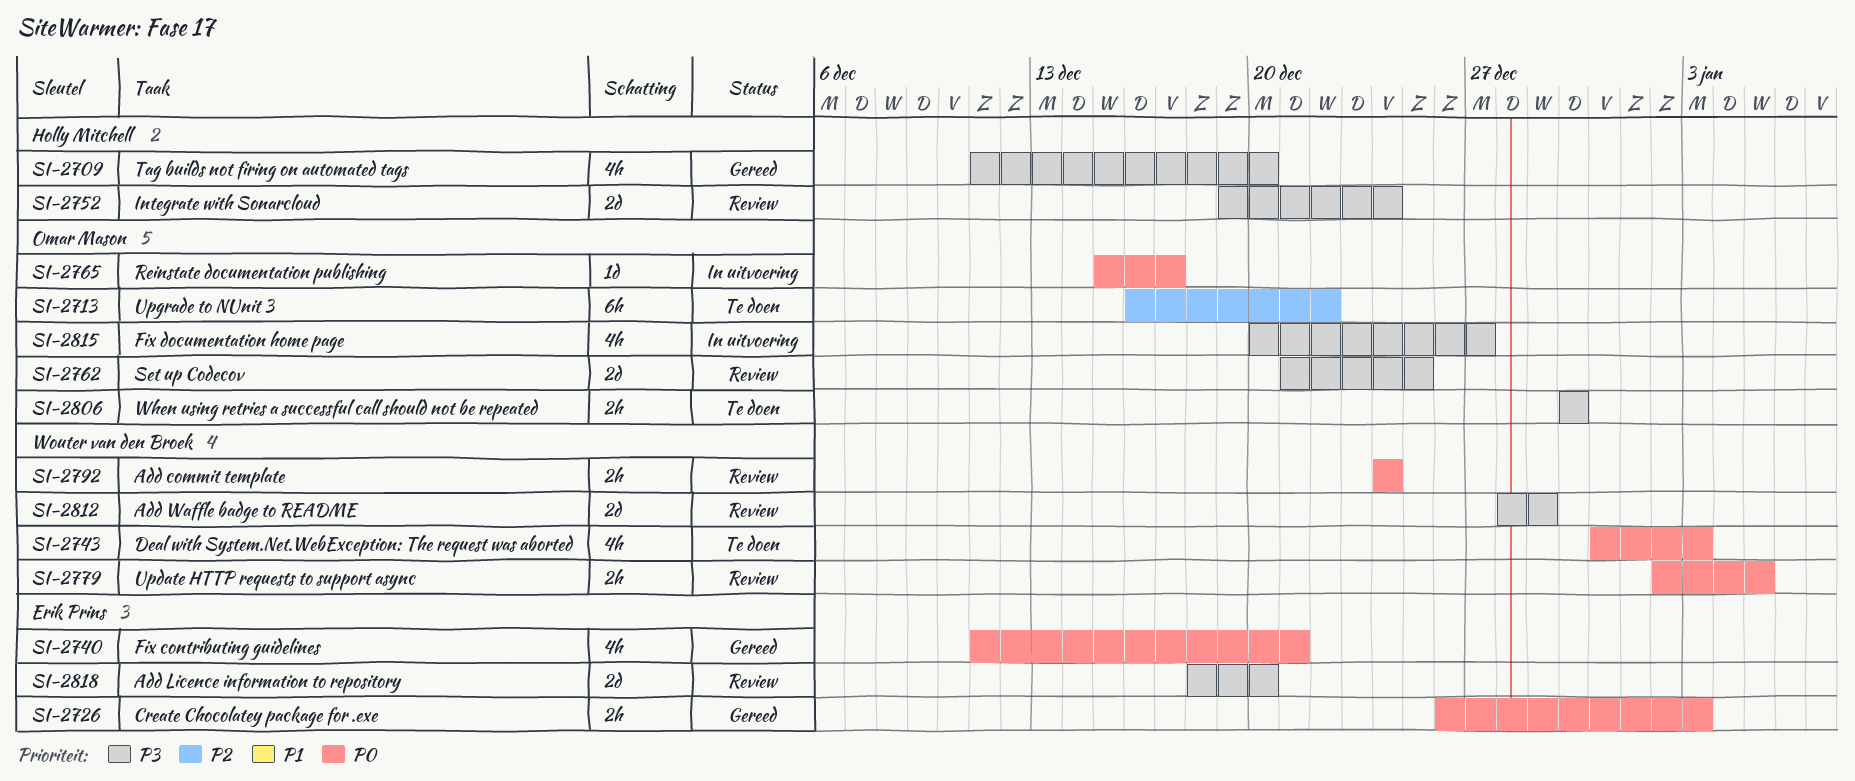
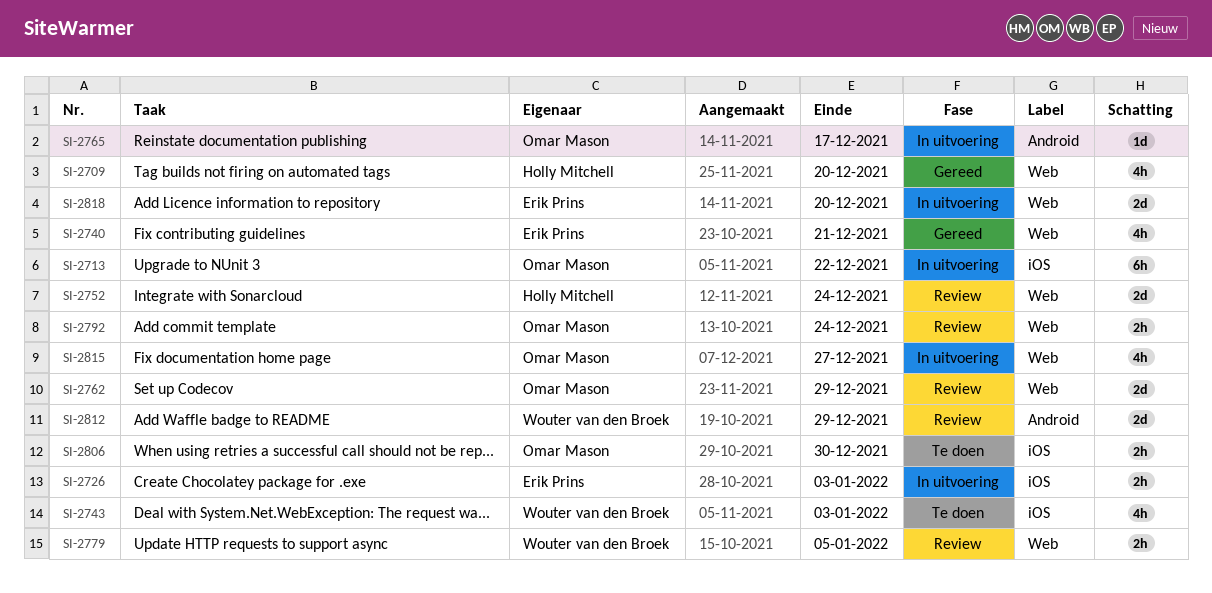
SI-2713, status: Te doen -> In uitvoering
SI-2726, status: Gereed -> In uitvoering
SI-2762, due: Dec 25 -> Dec 29
SI-2792, owner: Wouter van den Broek -> Omar Mason
SI-2818, status: Review -> In uitvoering

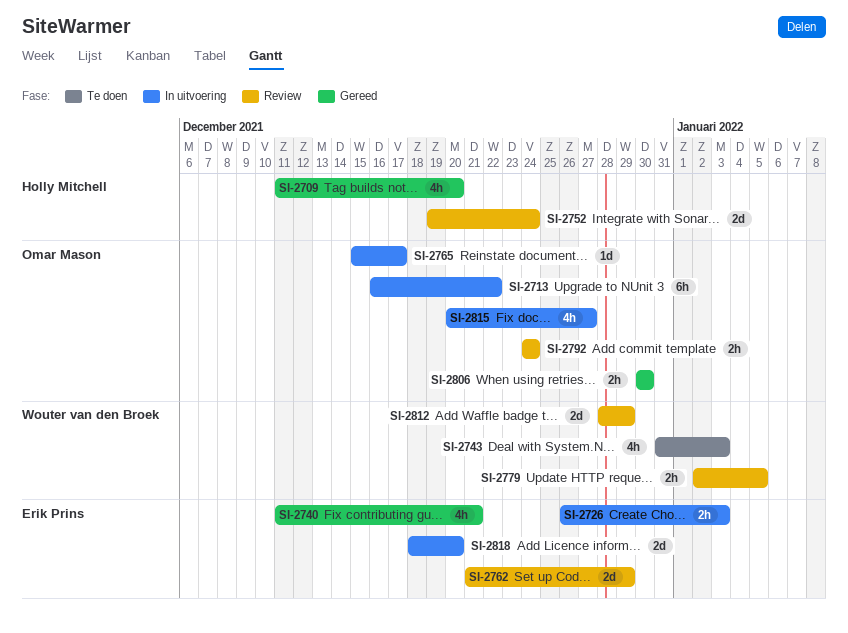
SI-2762, owner: Omar Mason -> Erik Prins
SI-2806, status: Te doen -> Gereed

